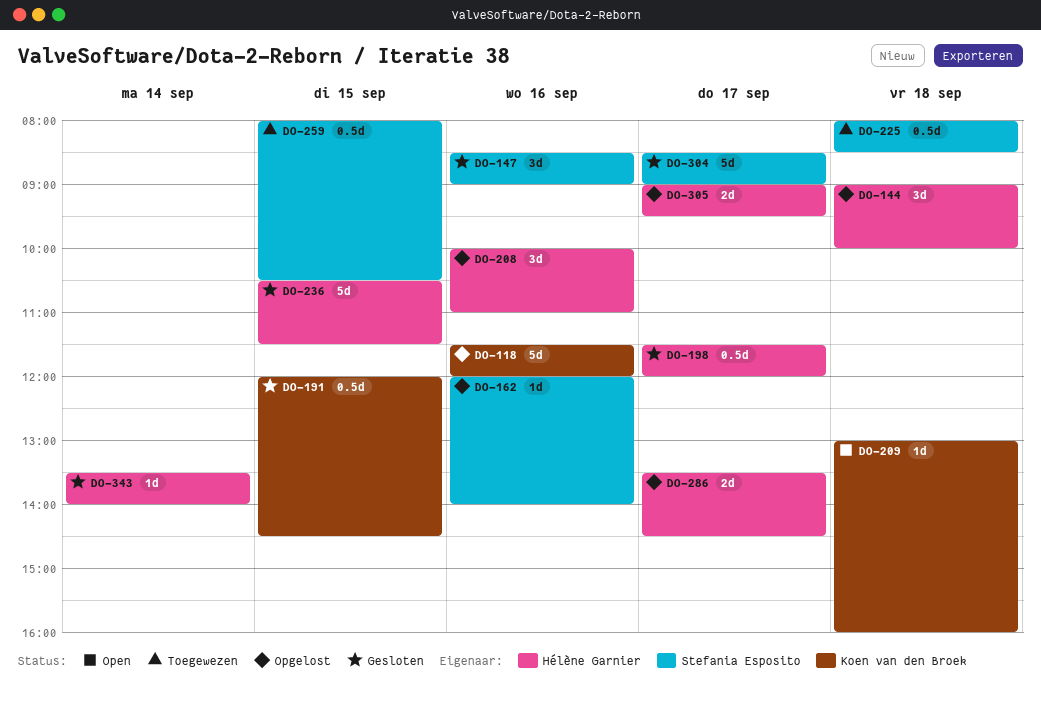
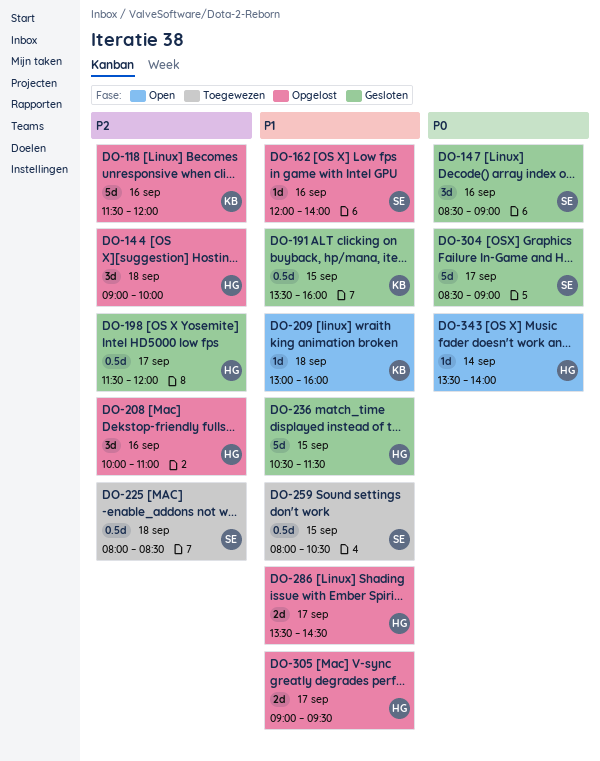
DO-191, begins: 12:00 -> 13:30
DO-191, ends: 14:30 -> 16:00
DO-343, status: Gesloten -> Open

